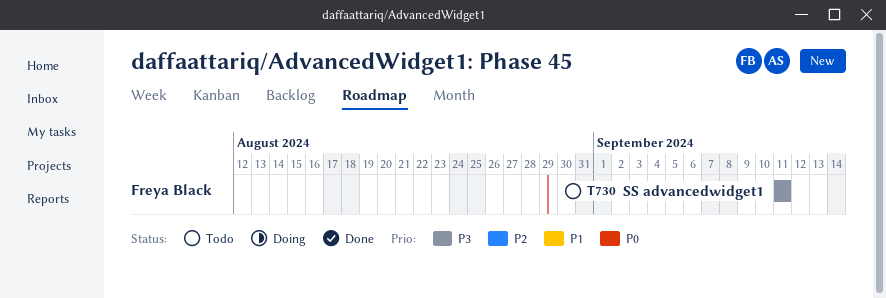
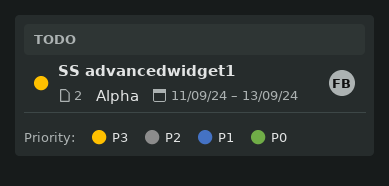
SS advancedwidget1, due: Sep 11 -> Sep 13

